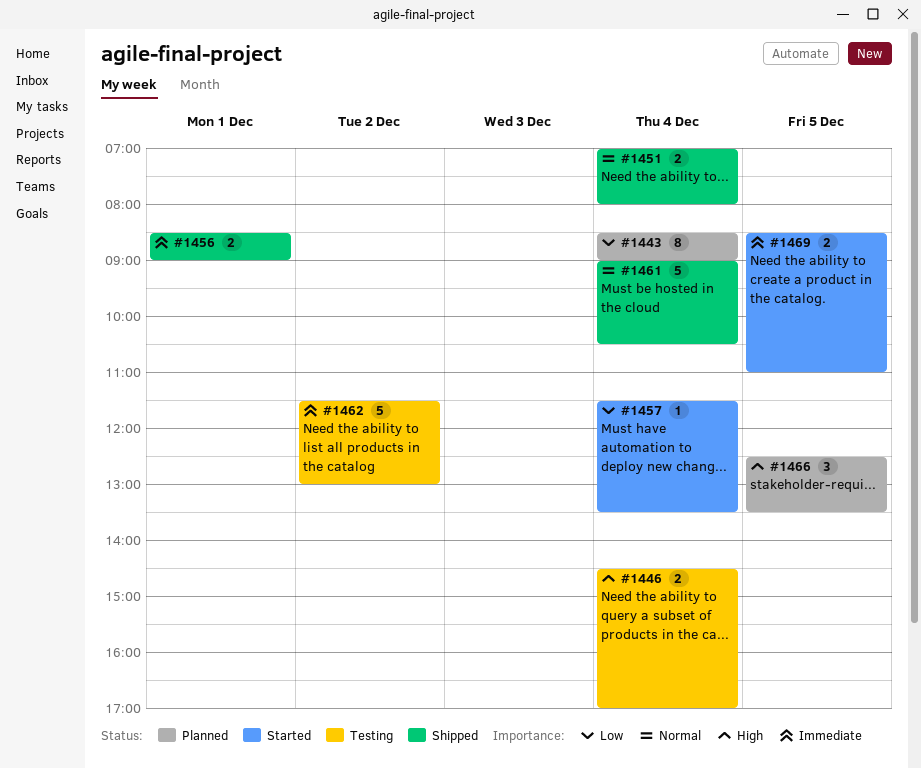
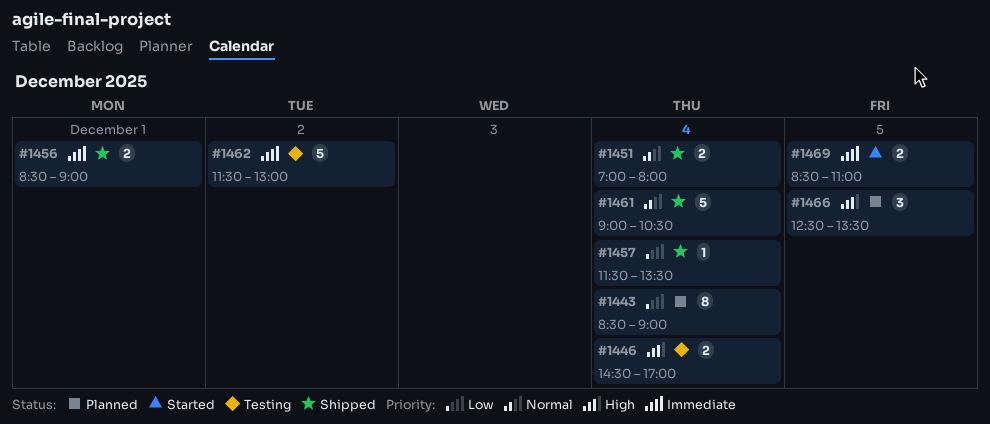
#1457, status: Started -> Shipped

